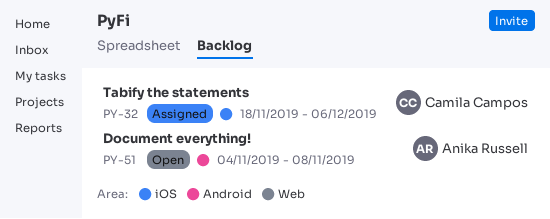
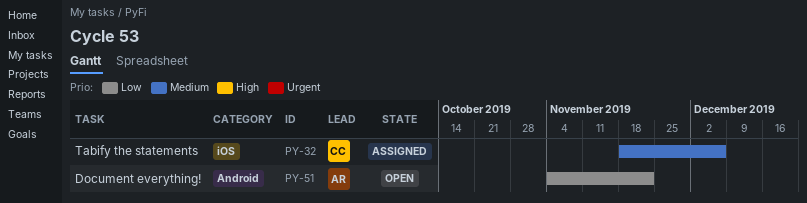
PY-51, due: Nov 8 -> Nov 22

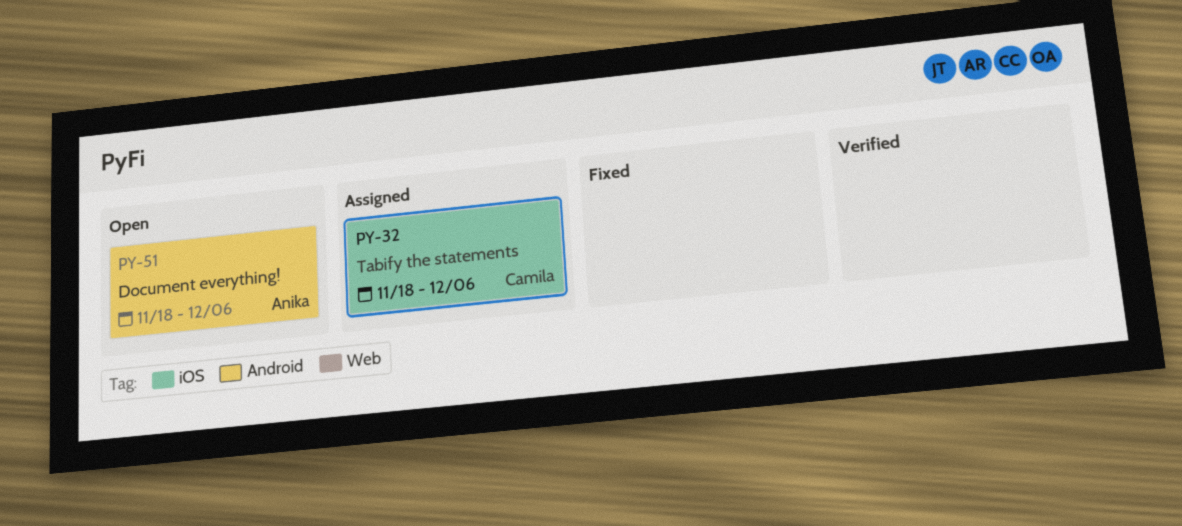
PY-51, start: Nov 4 -> Nov 18
PY-51, due: Nov 22 -> Dec 6

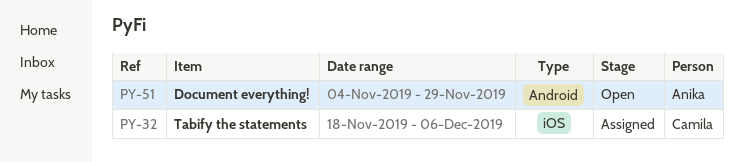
PY-51, start: Nov 18 -> Nov 4
PY-51, due: Dec 6 -> Nov 29

